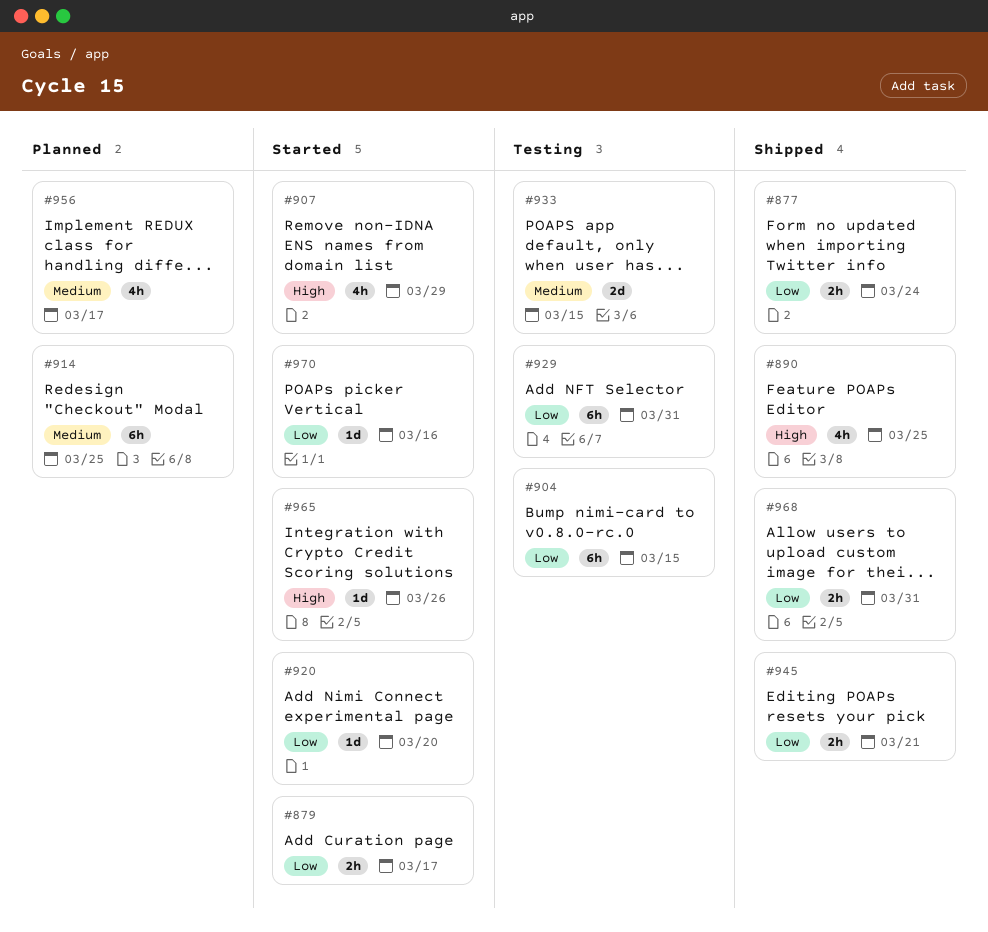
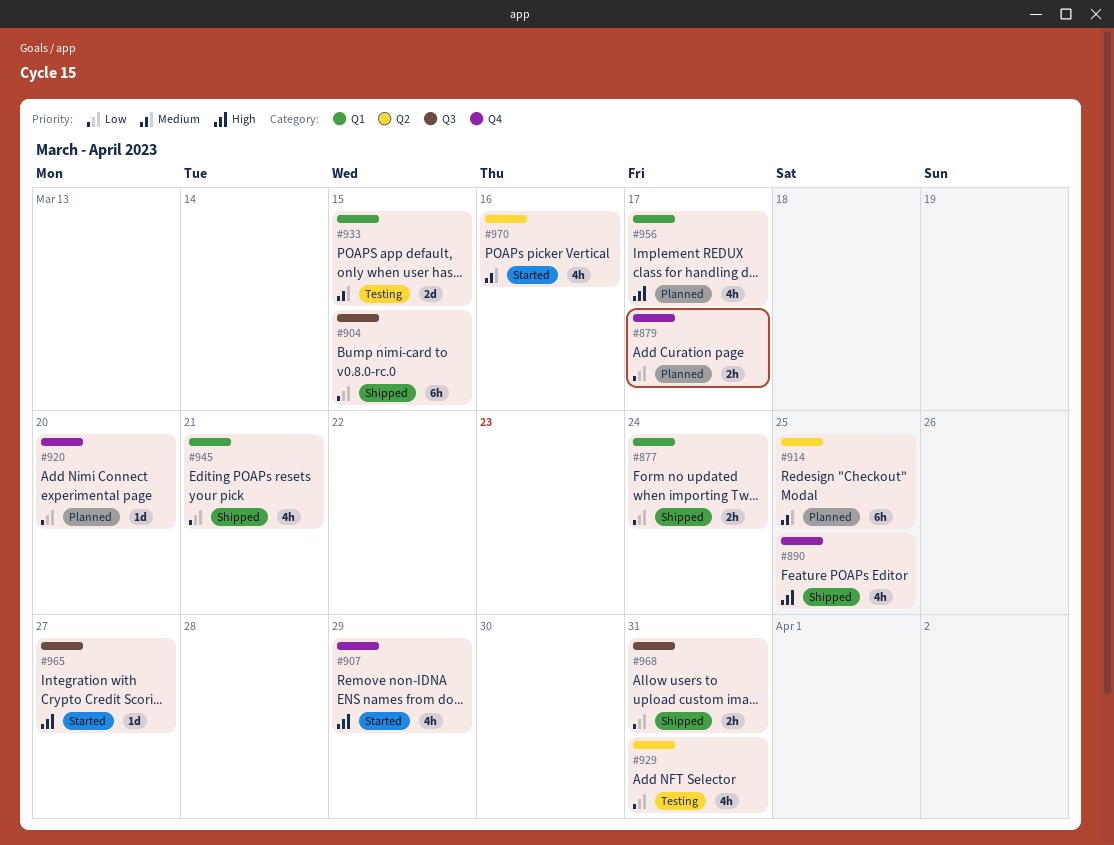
#879, status: Started -> Planned
#904, status: Testing -> Shipped
#920, status: Started -> Planned
#929, estimate: 6h -> 4h
#945, estimate: 2h -> 4h
#956, priority: Medium -> High
#965, due: Mar 26 -> Mar 27
#970, priority: Low -> Medium
#970, estimate: 1d -> 4h

